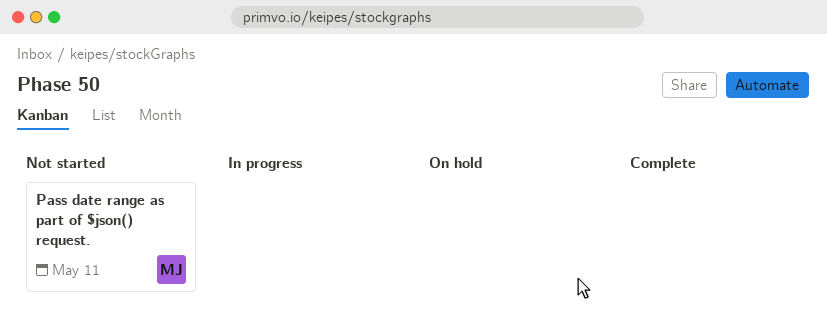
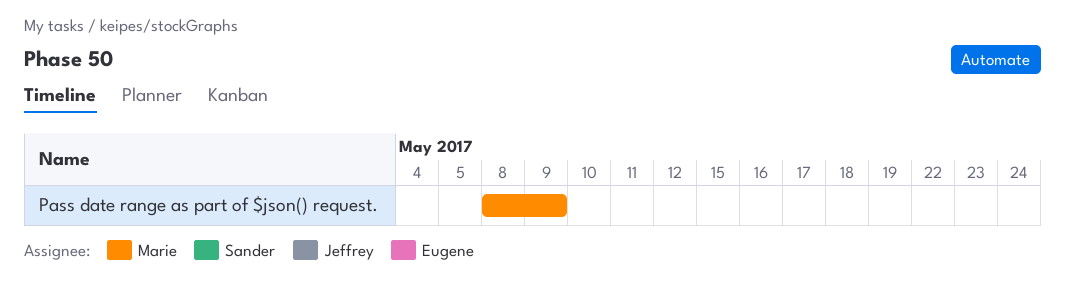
Pass date range as part of $json() request., due: May 11 -> May 9

